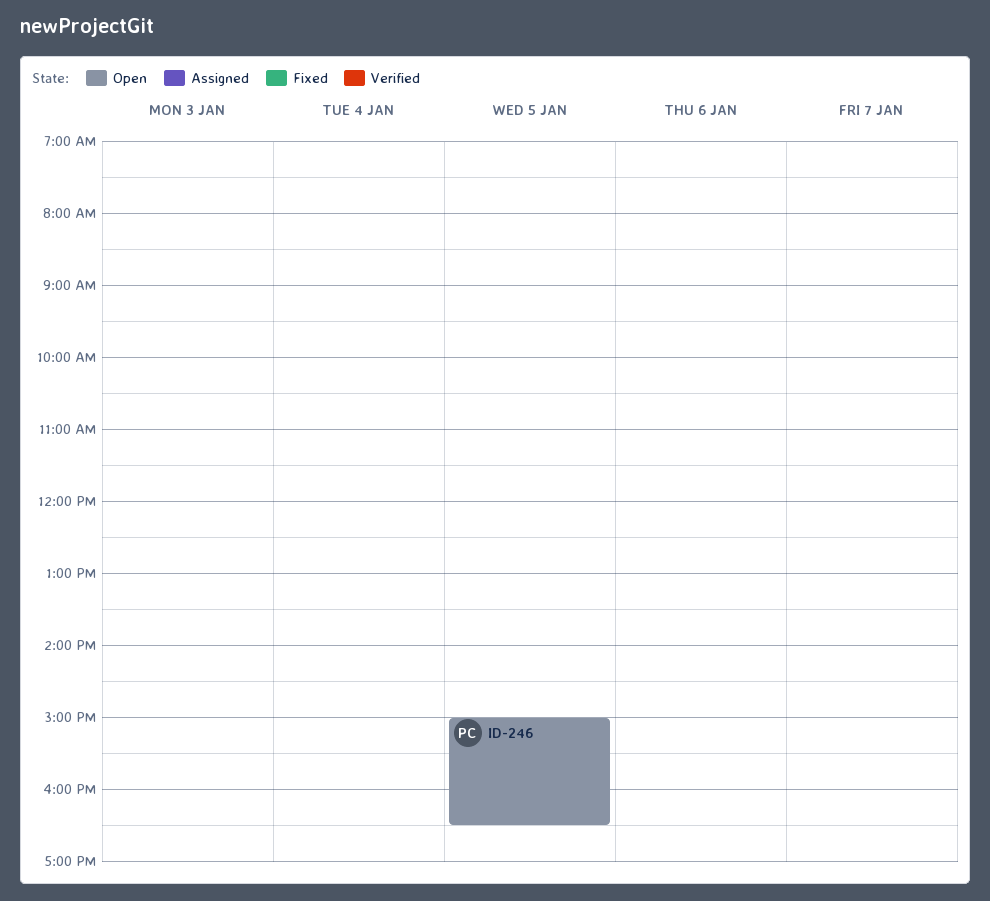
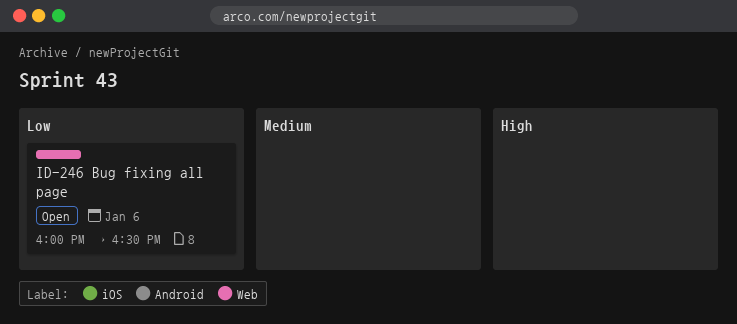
ID-246, day: Jan 5 -> Jan 6
ID-246, begins: 15:00 -> 16:00

